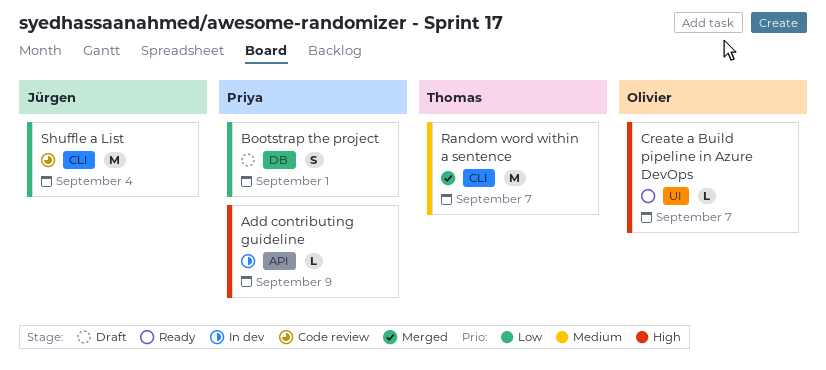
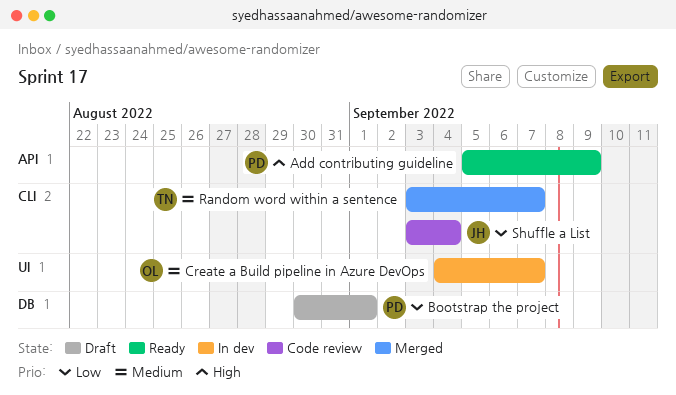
Add contributing guideline, status: In dev -> Ready
Create a Build pipeline in Azure DevOps, status: Ready -> In dev
Create a Build pipeline in Azure DevOps, priority: High -> Medium

